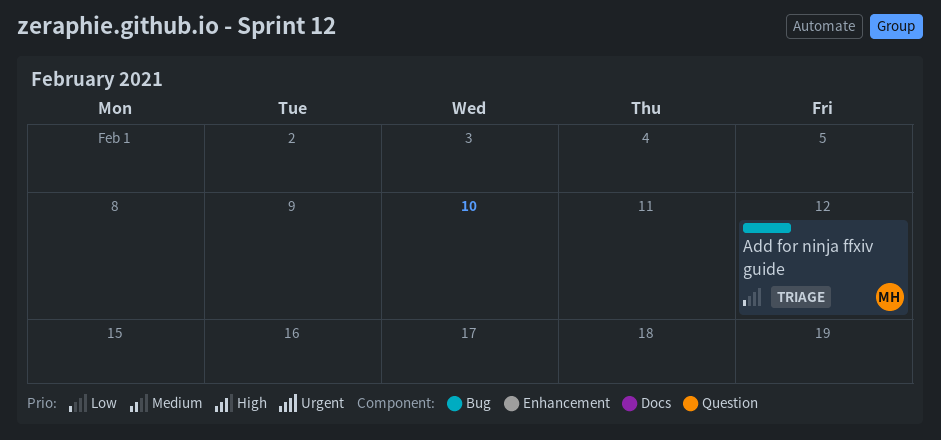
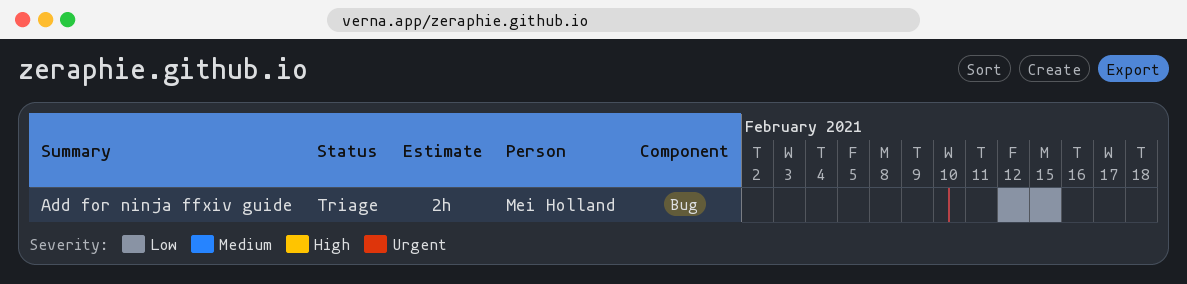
Add for ninja ffxiv guide, due: Feb 12 -> Feb 15

